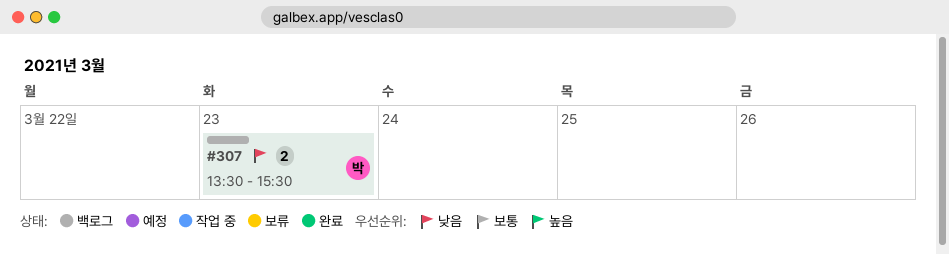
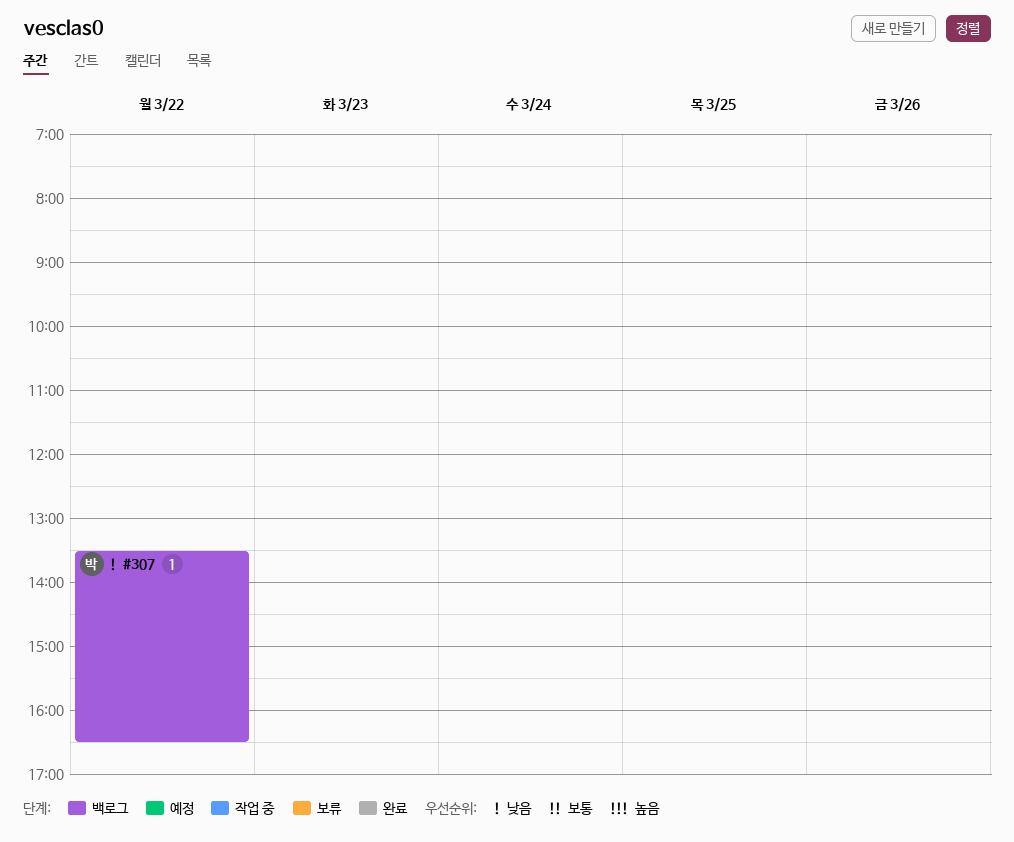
#307, estimate: 2 -> 1
#307, day: Mar 23 -> Mar 22
#307, ends: 15:30 -> 16:30

